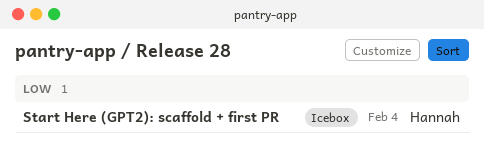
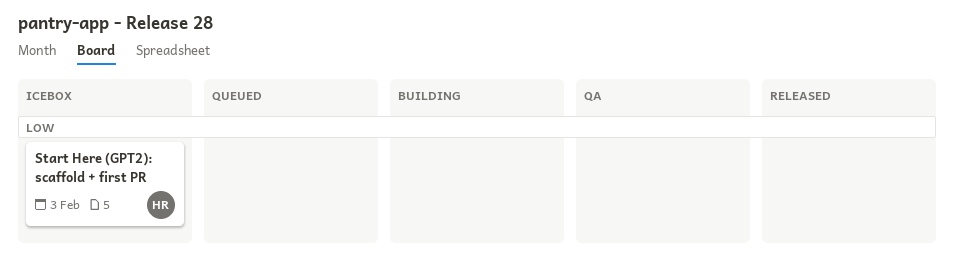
Start Here (GPT2): scaffold + first PR, due: Feb 4 -> Feb 3

